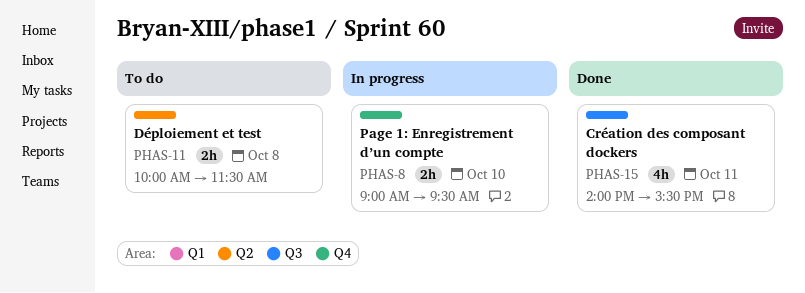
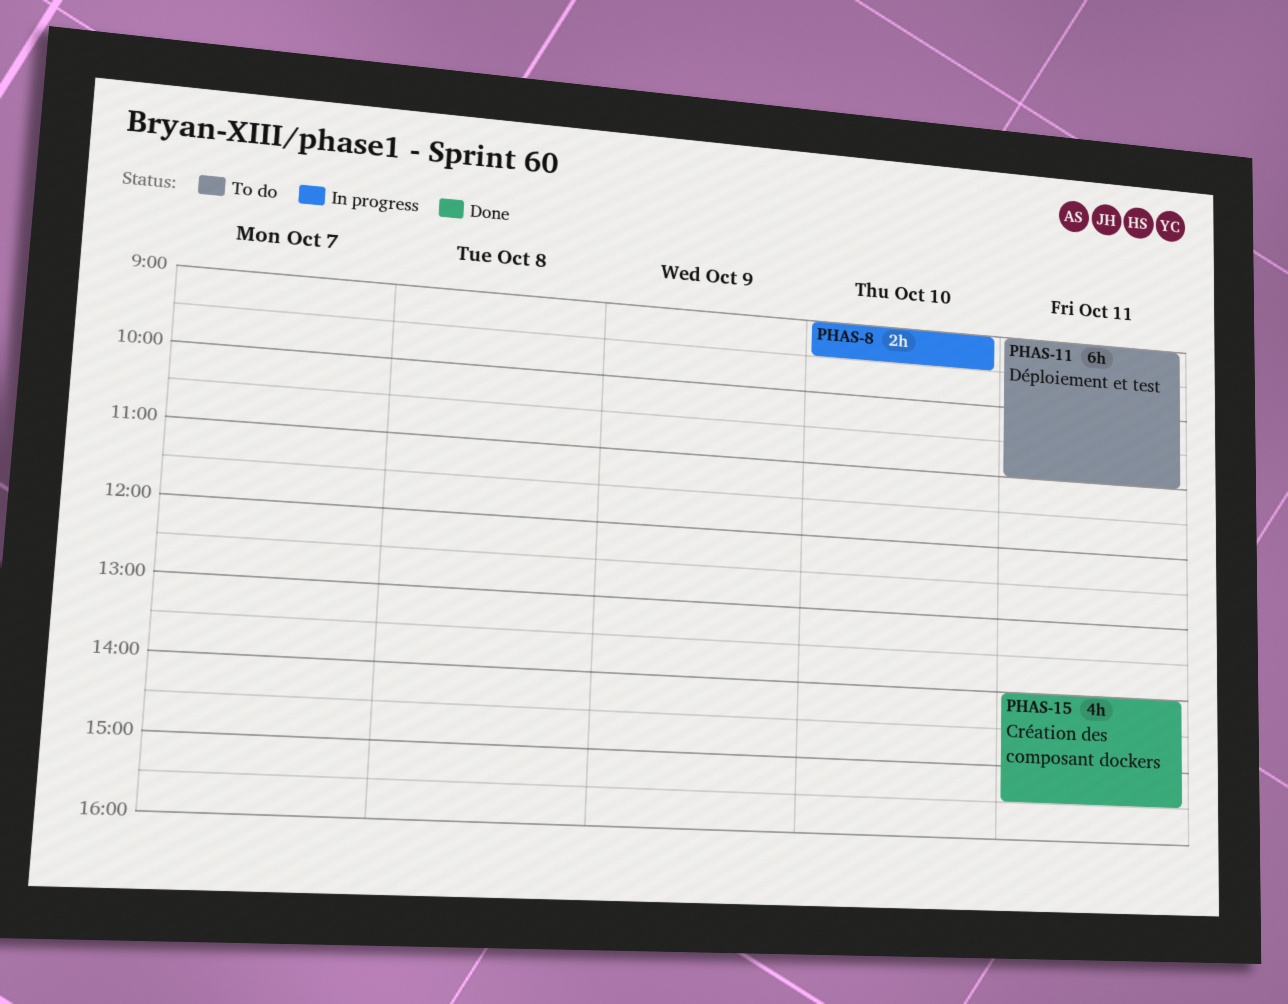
PHAS-11, estimate: 2h -> 6h
PHAS-11, day: Oct 8 -> Oct 11
PHAS-11, begins: 10:00 -> 09:00
PHAS-11, ends: 11:30 -> 11:00

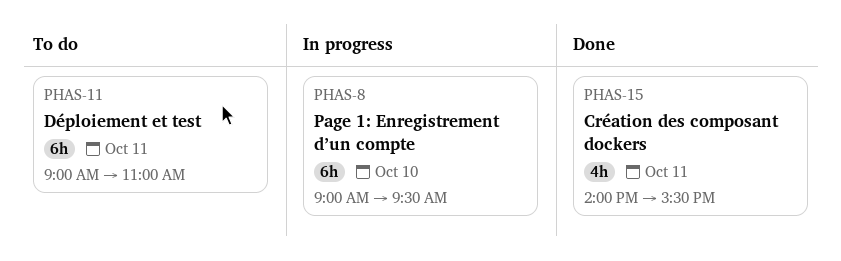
PHAS-8, estimate: 2h -> 6h

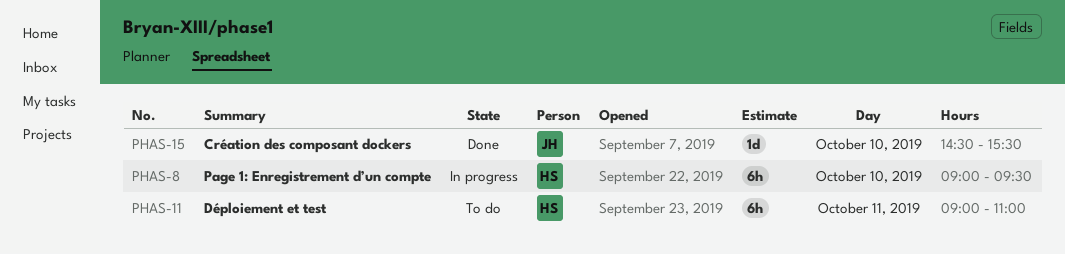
PHAS-15, estimate: 4h -> 1d
PHAS-15, day: Oct 11 -> Oct 10
PHAS-15, begins: 14:00 -> 14:30

